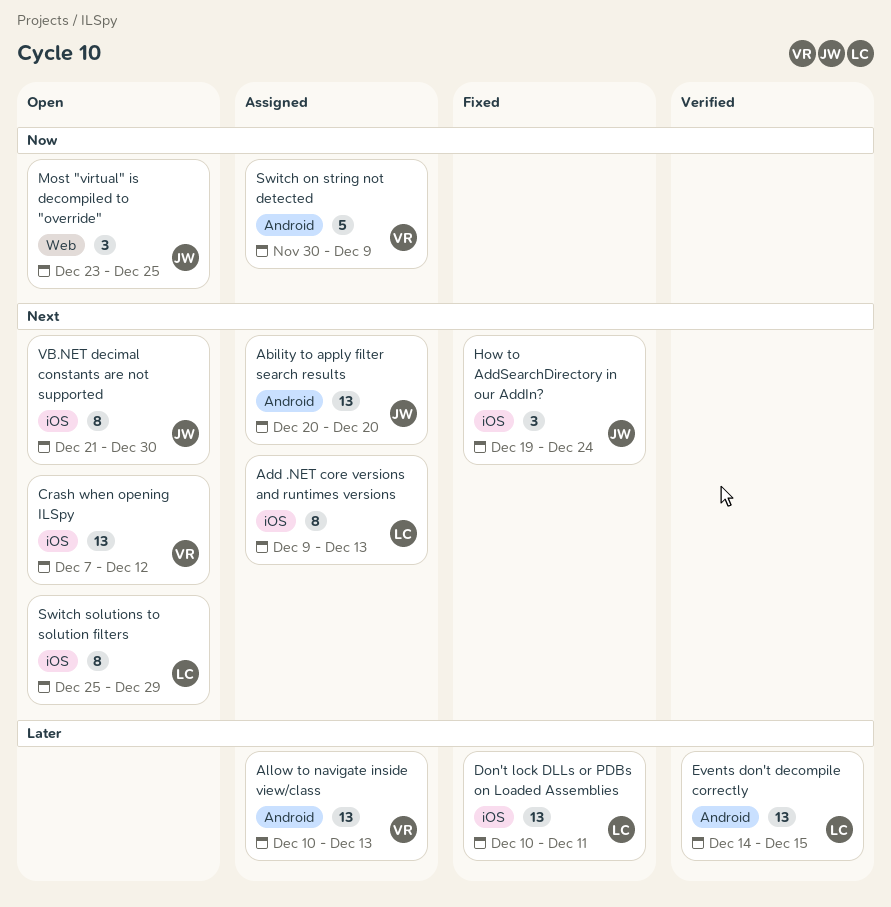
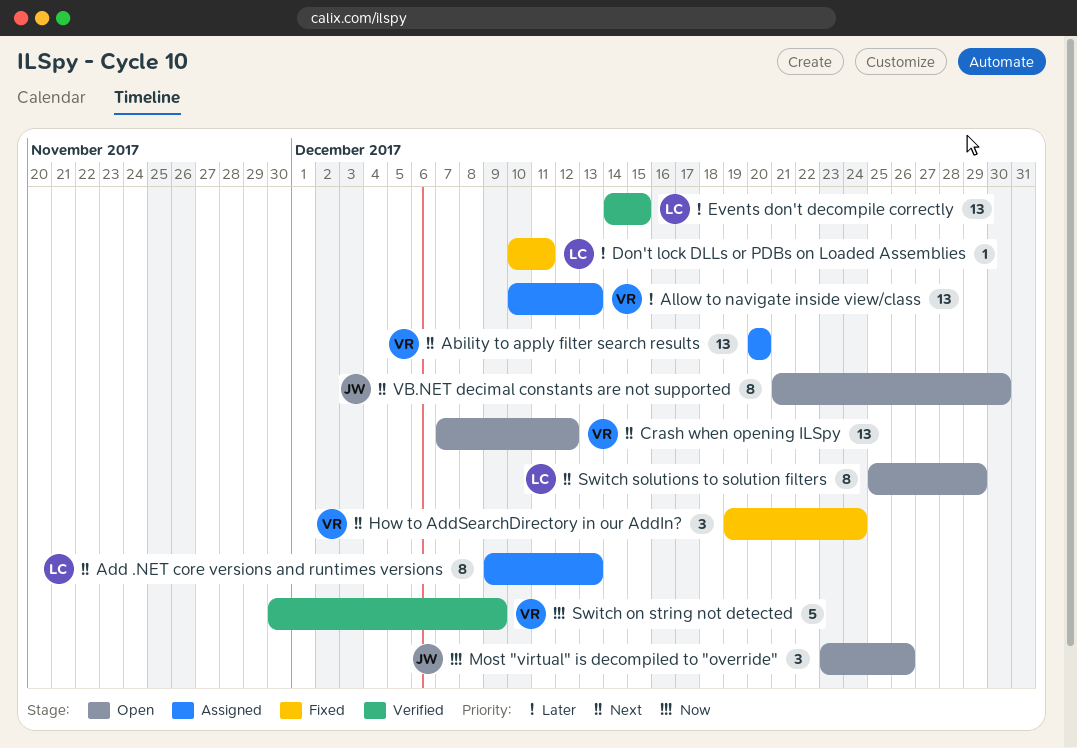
Ability to apply filter search results, owner: JW -> VR
Don't lock DLLs or PDBs on Loaded Assemblies, estimate: 13 -> 1
How to AddSearchDirectory in our AddIn?, owner: JW -> VR
Most "virtual" is decompiled to "override", due: Dec 25 -> Dec 26
Switch on string not detected, status: Assigned -> Verified

